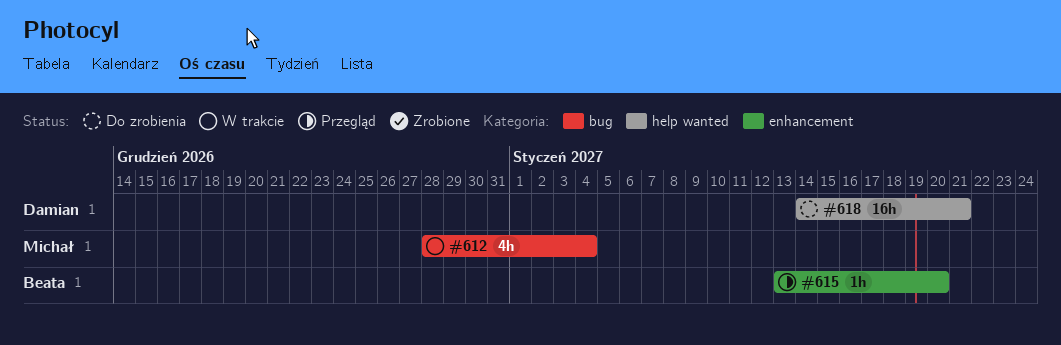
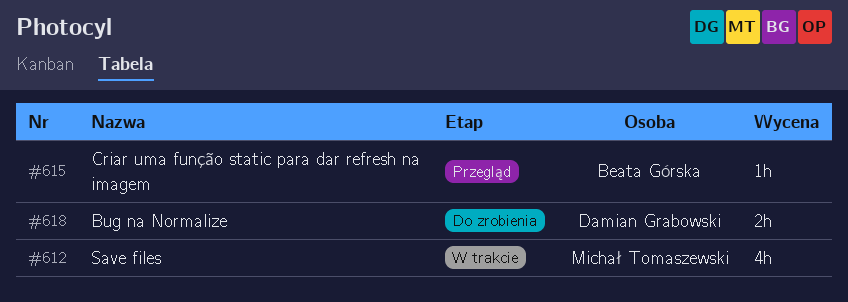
#618, estimate: 16h -> 2h

